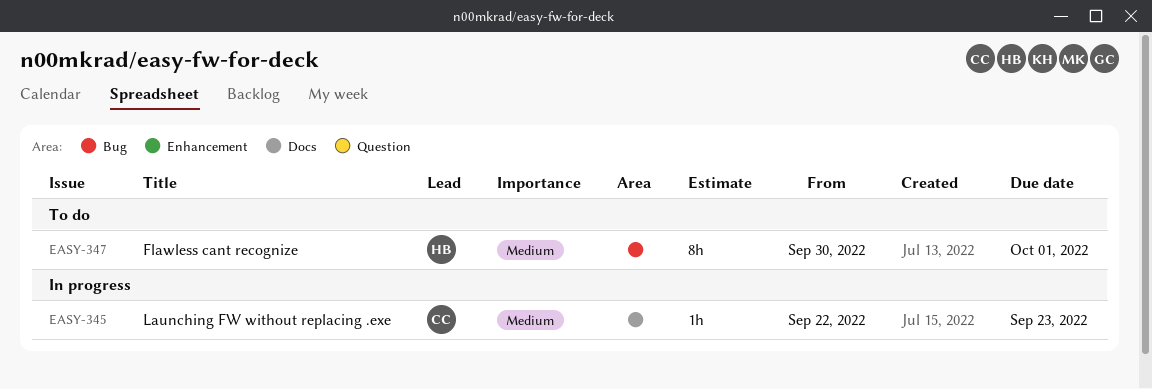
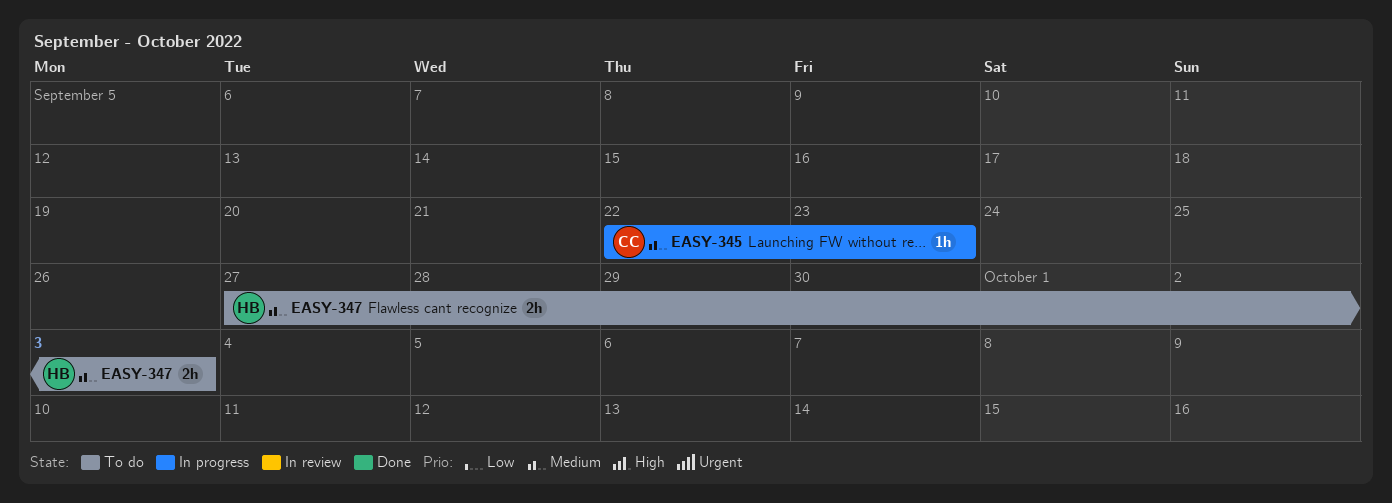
EASY-347, estimate: 8h -> 2h
EASY-347, start: Sep 30 -> Sep 27
EASY-347, due: Oct 1 -> Oct 3

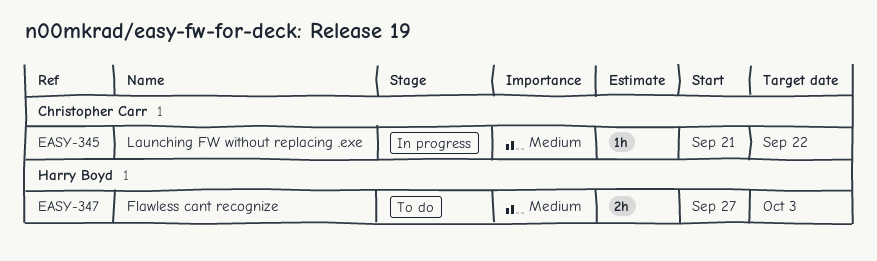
EASY-345, start: Sep 22 -> Sep 21
EASY-345, due: Sep 23 -> Sep 22

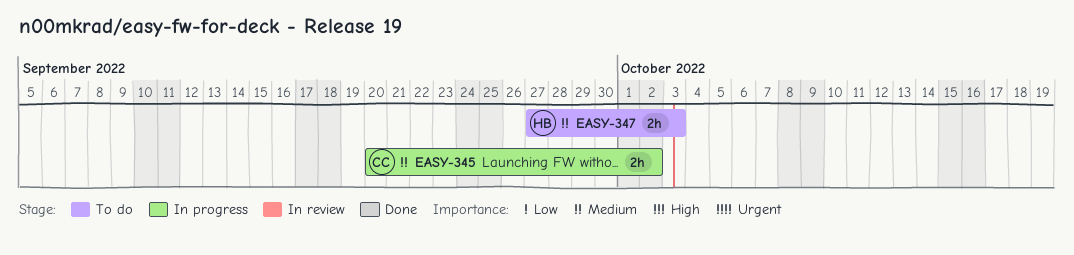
EASY-345, estimate: 1h -> 2h
EASY-345, start: Sep 21 -> Sep 20
EASY-345, due: Sep 22 -> Oct 2

